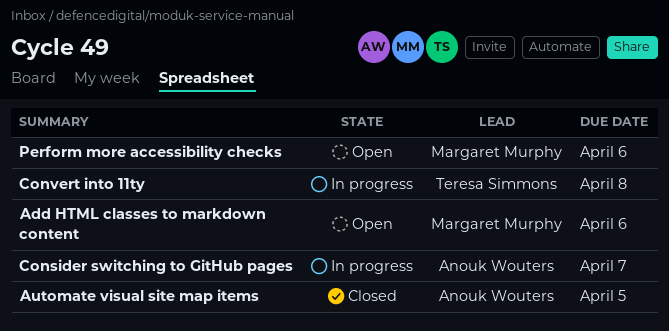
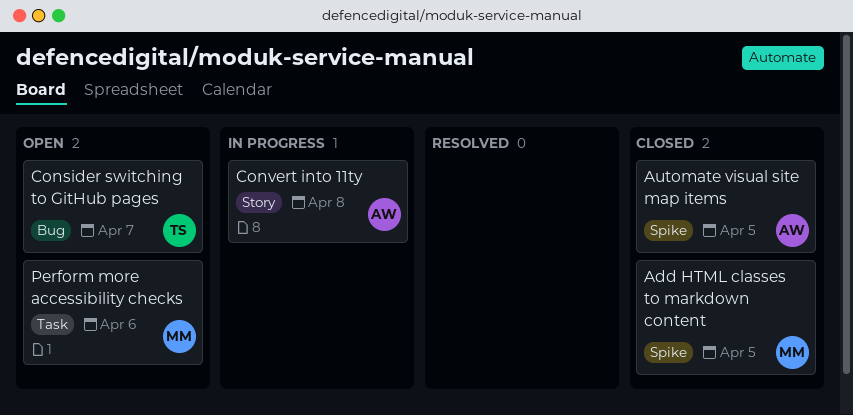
Add HTML classes to markdown content, status: Open -> Closed
Add HTML classes to markdown content, due: Apr 6 -> Apr 5
Consider switching to GitHub pages, status: In progress -> Open
Consider switching to GitHub pages, owner: Anouk Wouters -> Teresa Simmons
Convert into 11ty, owner: Teresa Simmons -> Anouk Wouters

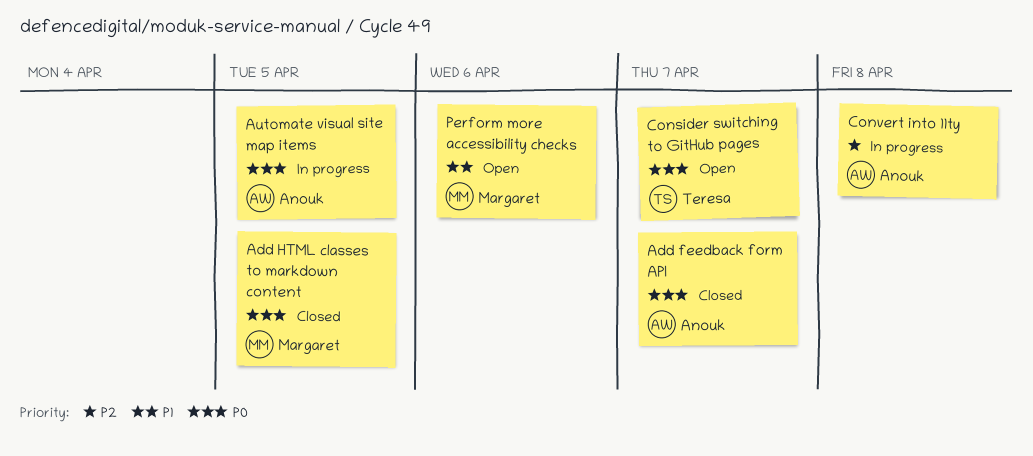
Add feedback form API: none -> present
Automate visual site map items, status: Closed -> In progress

